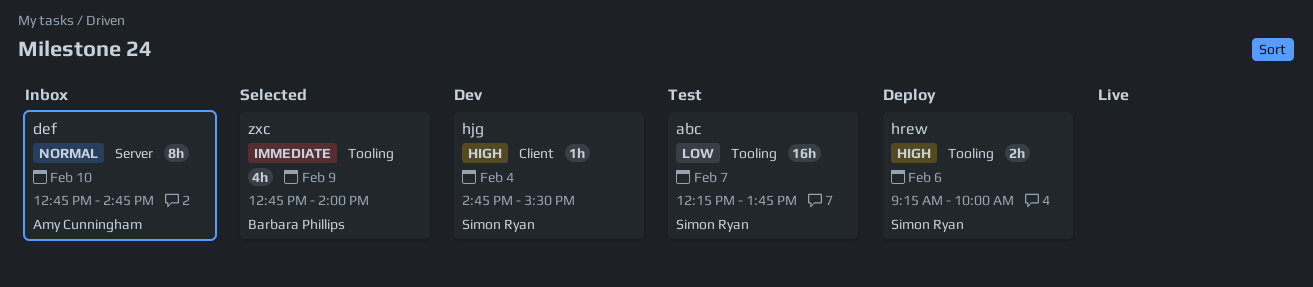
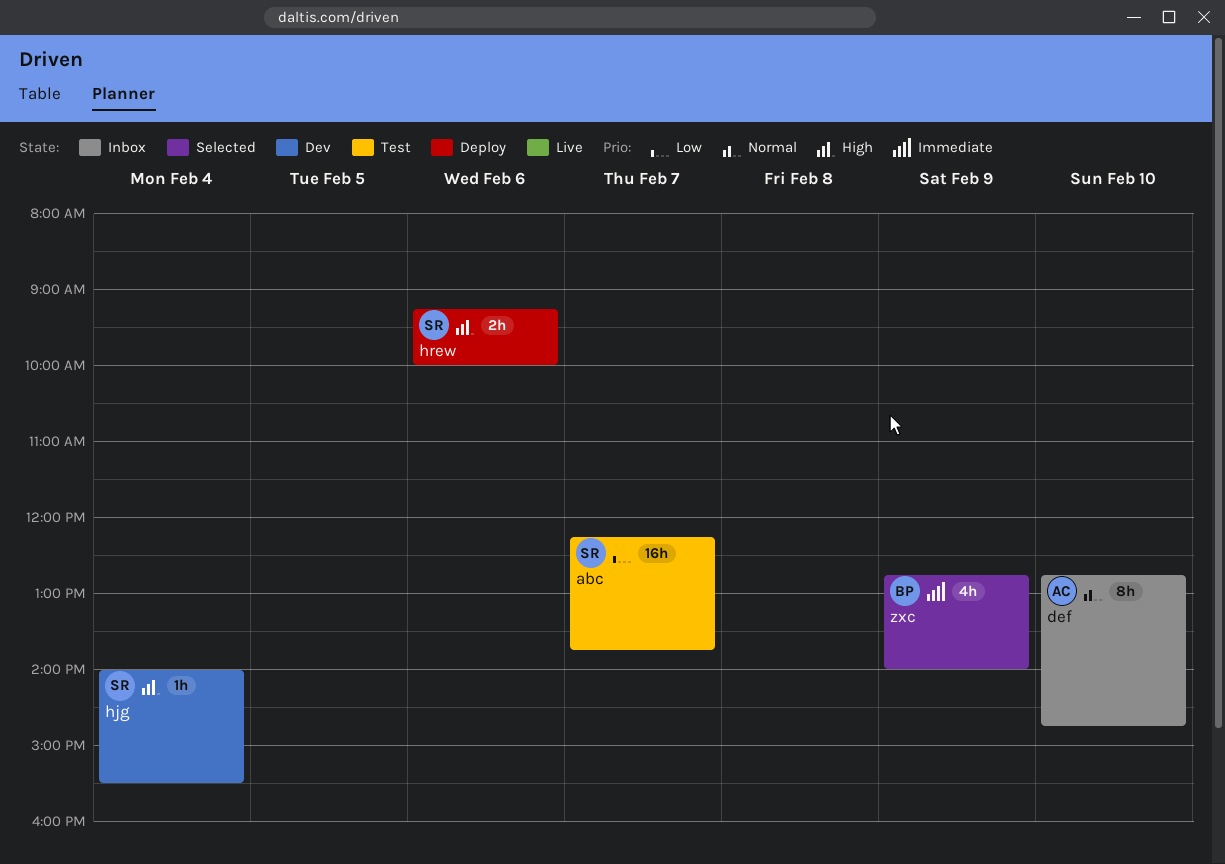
hjg, begins: 14:45 -> 14:00

